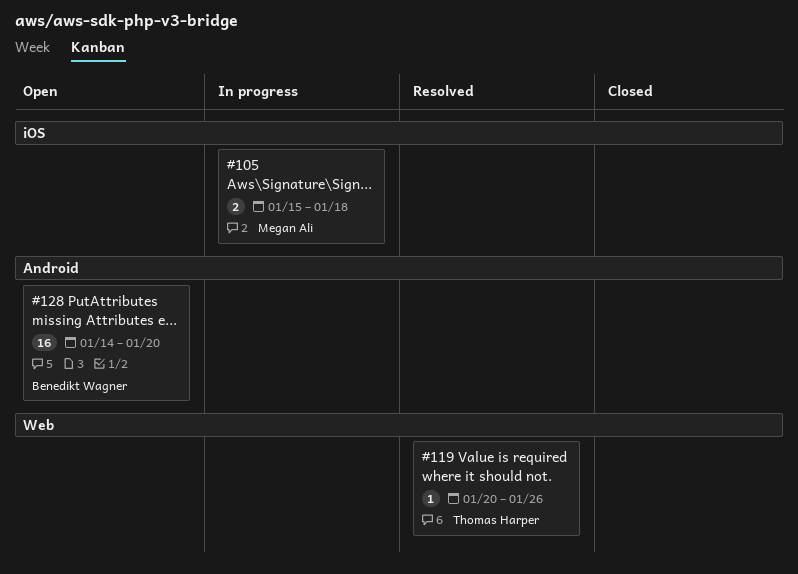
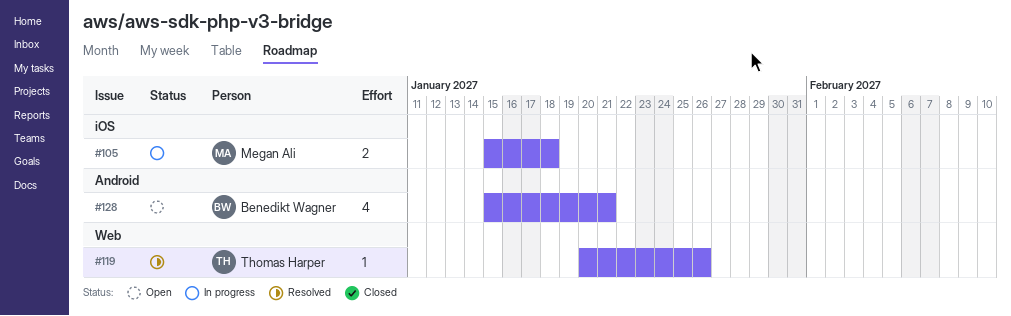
#128, estimate: 16 -> 4
#128, start: Jan 14 -> Jan 15
#128, due: Jan 20 -> Jan 21

